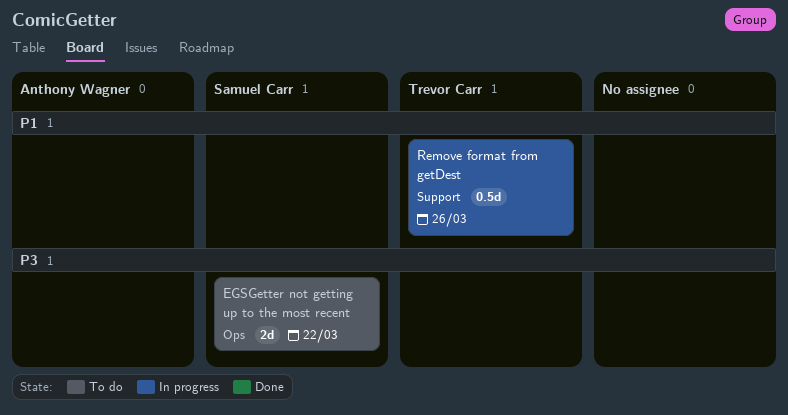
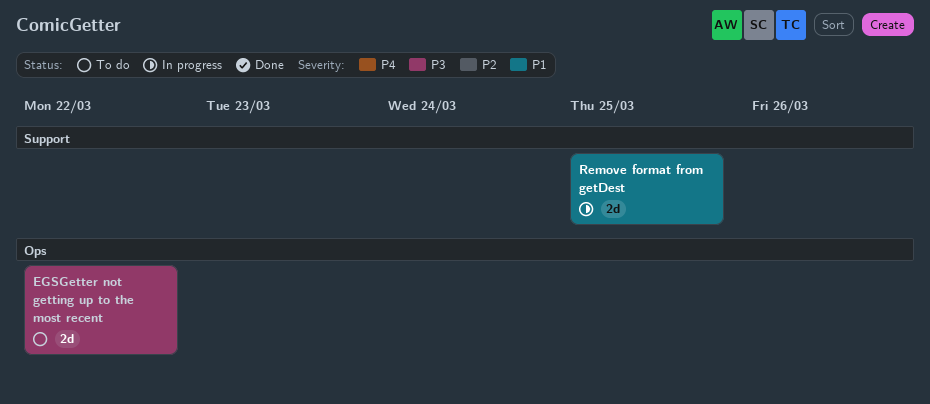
Remove format from getDest, estimate: 0.5d -> 2d
Remove format from getDest, due: Mar 26 -> Mar 25

